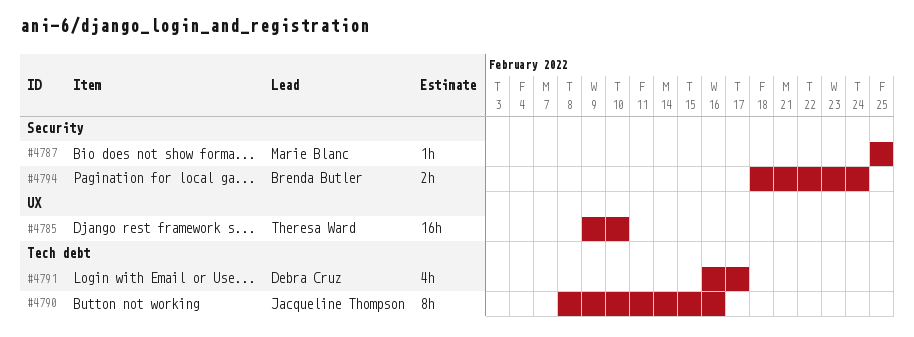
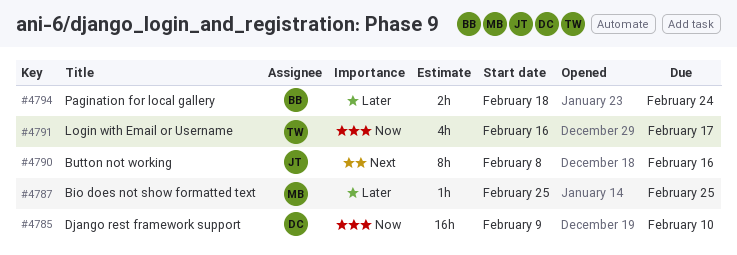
#4785, owner: Theresa Ward -> Debra Cruz
#4791, owner: Debra Cruz -> Theresa Ward

